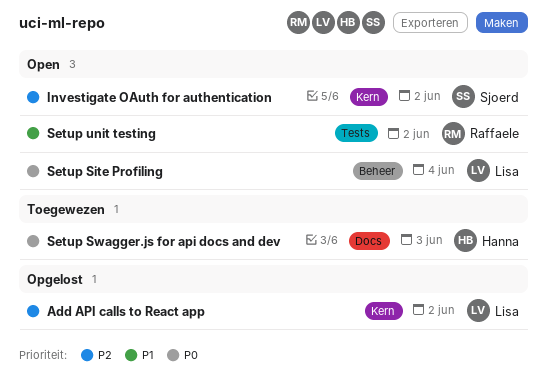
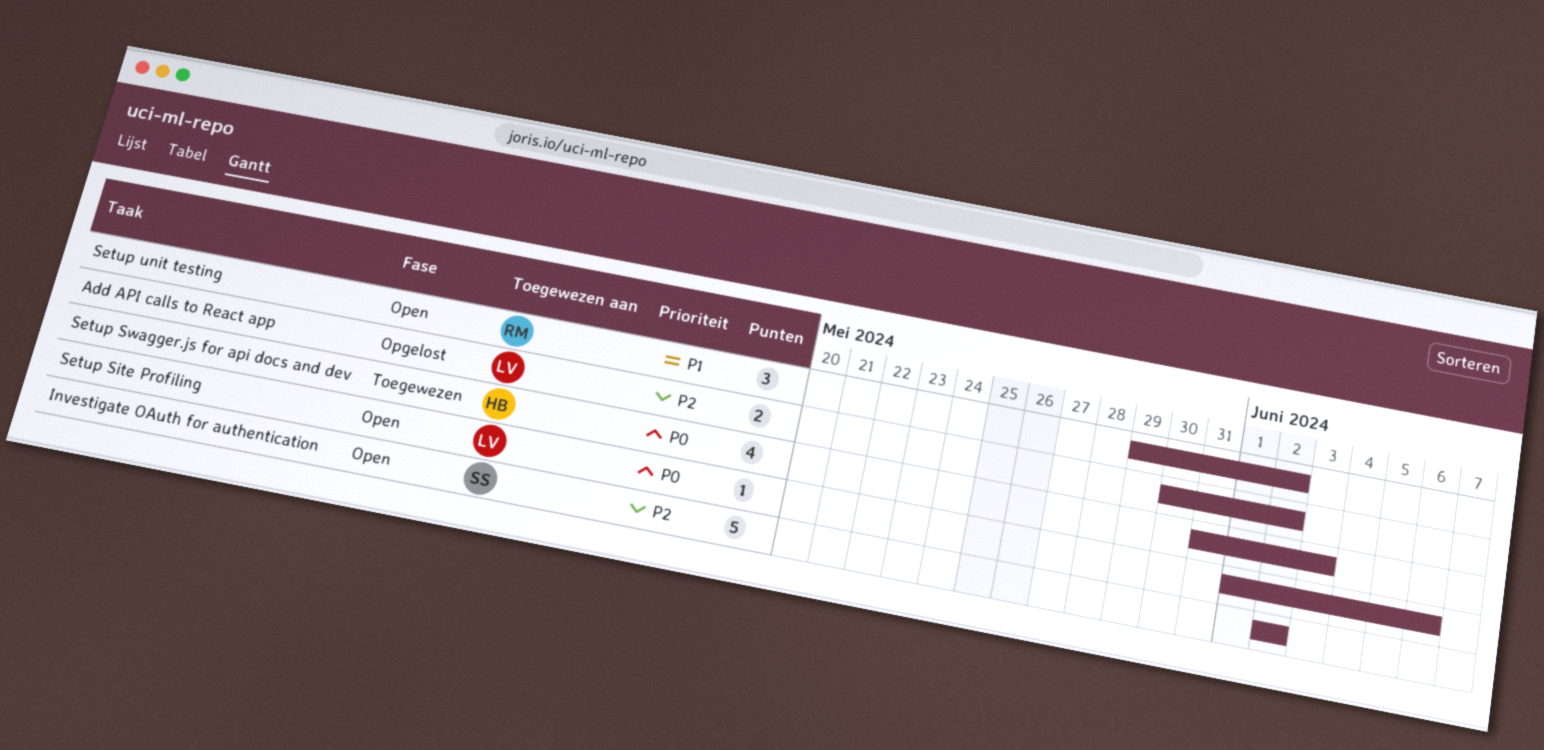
Setup Site Profiling, due: Jun 4 -> Jun 6

